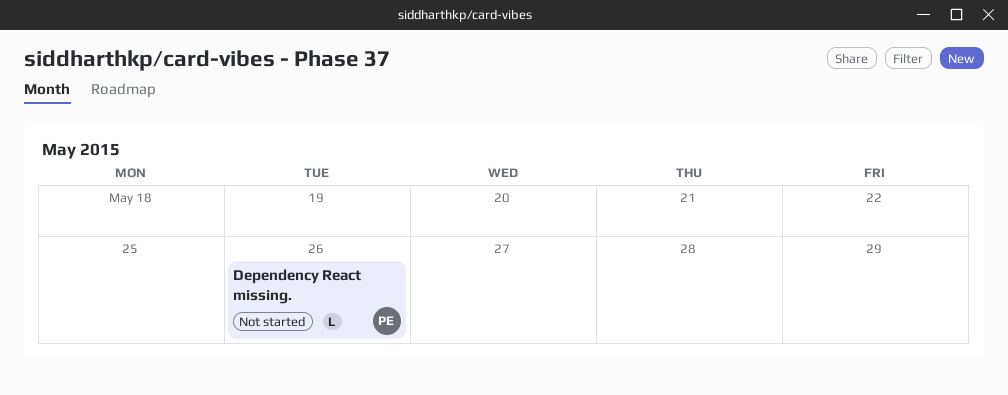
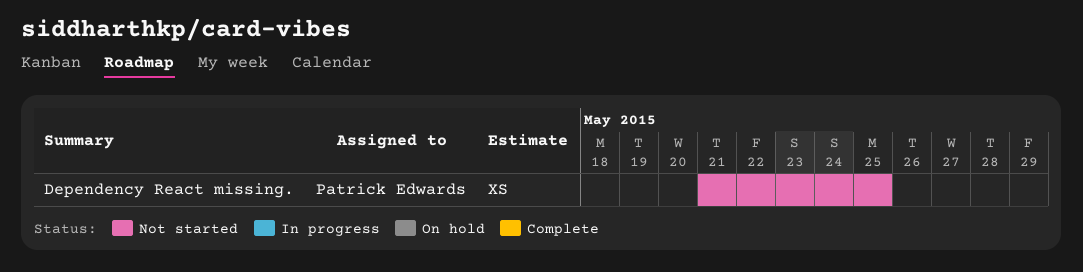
Dependency React missing., estimate: L -> XS
Dependency React missing., due: May 26 -> May 25

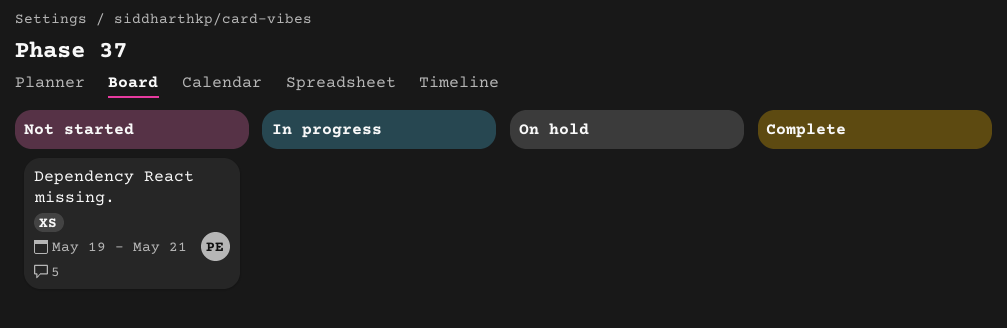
Dependency React missing., start: May 21 -> May 19
Dependency React missing., due: May 25 -> May 21

